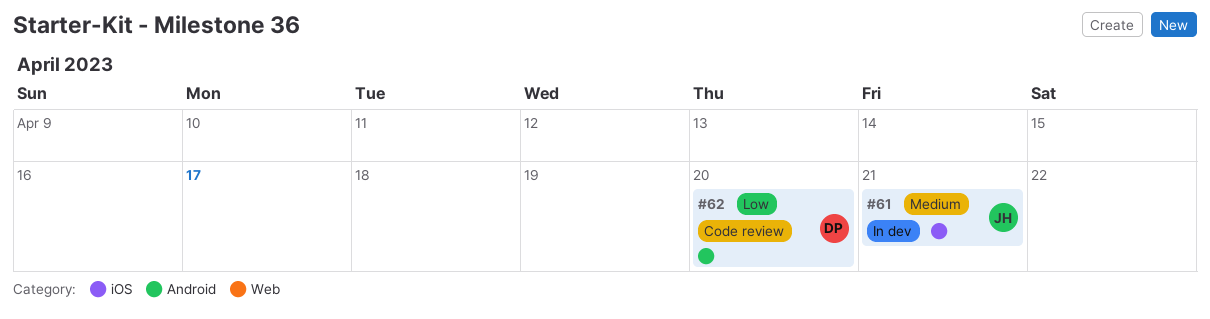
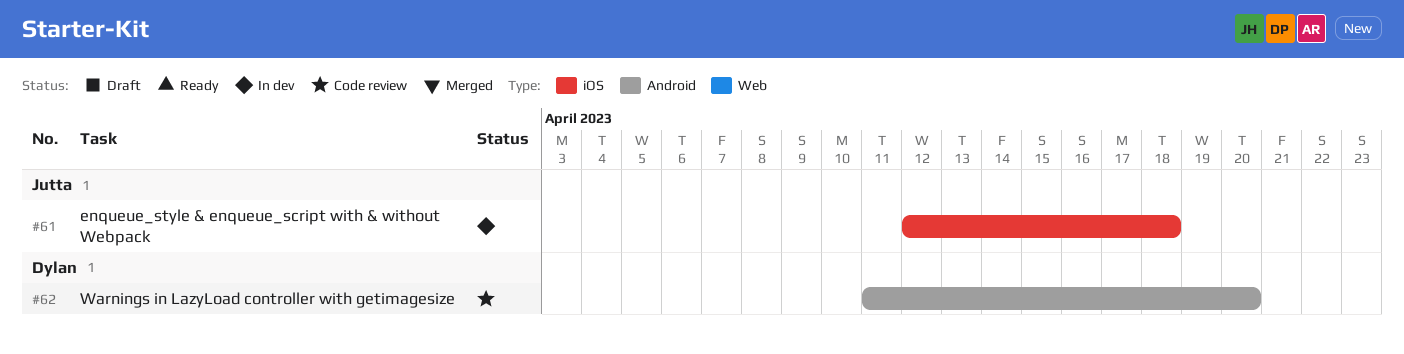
#61, due: Apr 21 -> Apr 18

